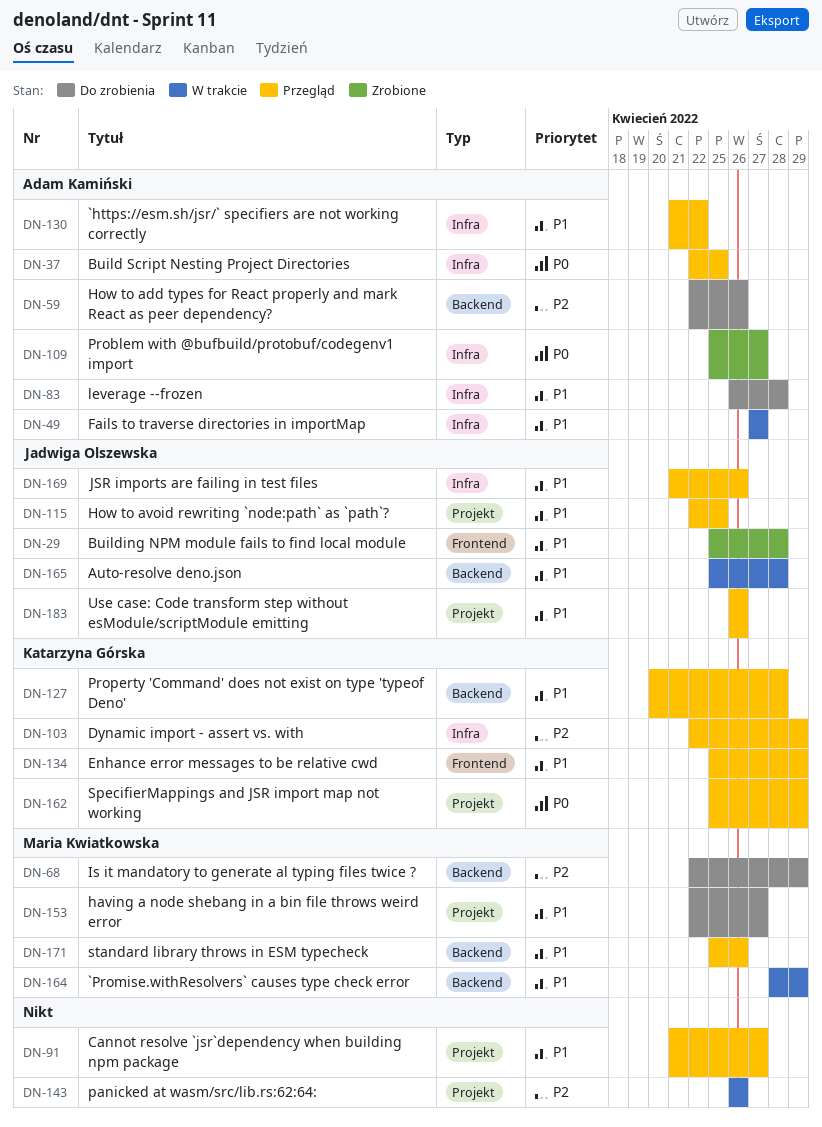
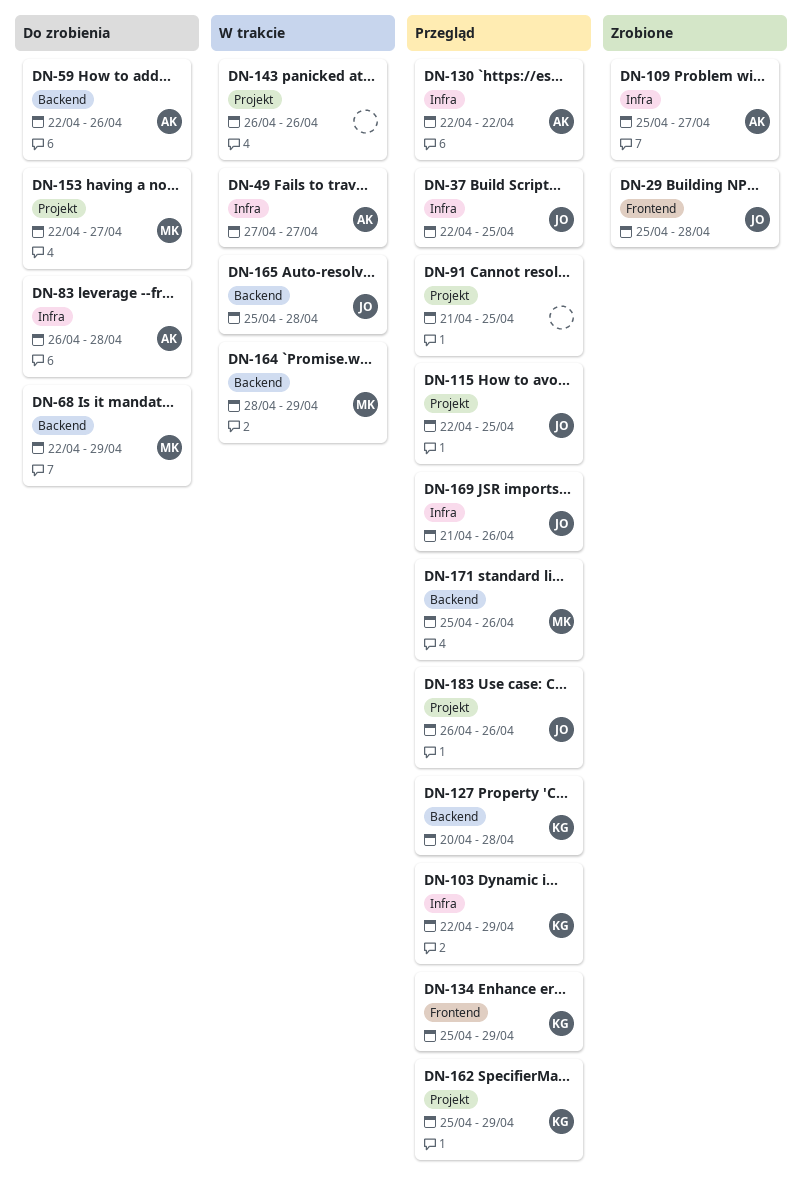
DN-37, owner: Adam Kamiński -> Jadwiga Olszewska
DN-91, due: Apr 27 -> Apr 25
DN-130, start: Apr 21 -> Apr 22

